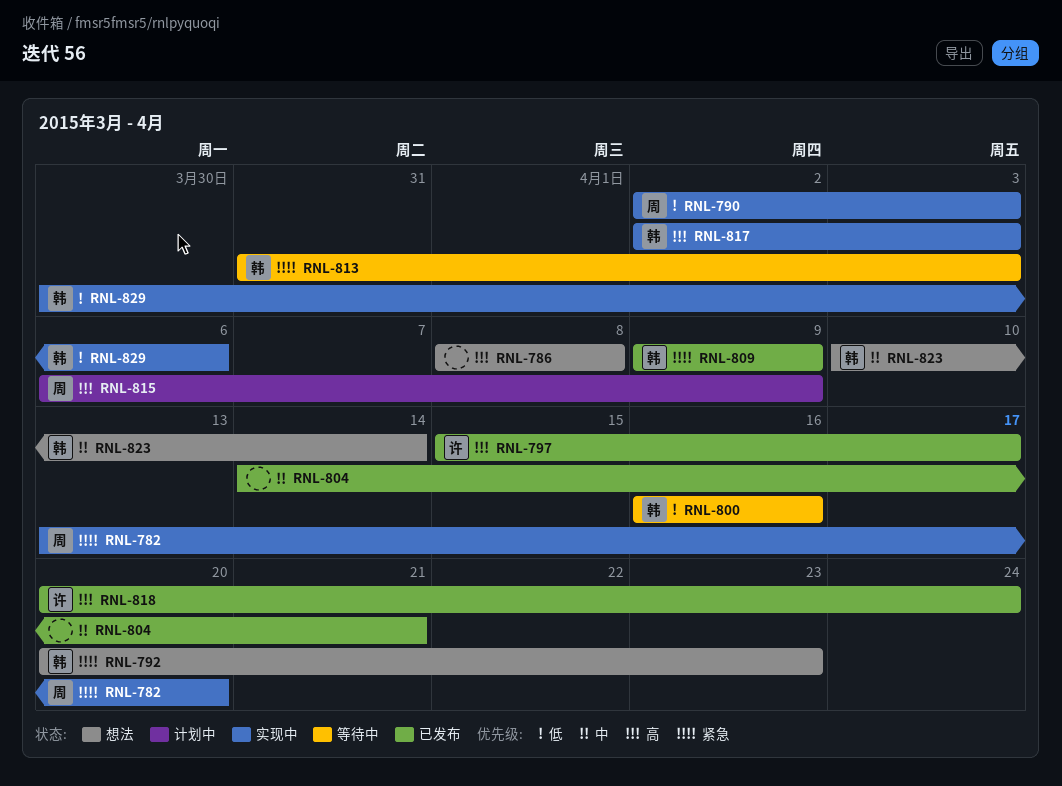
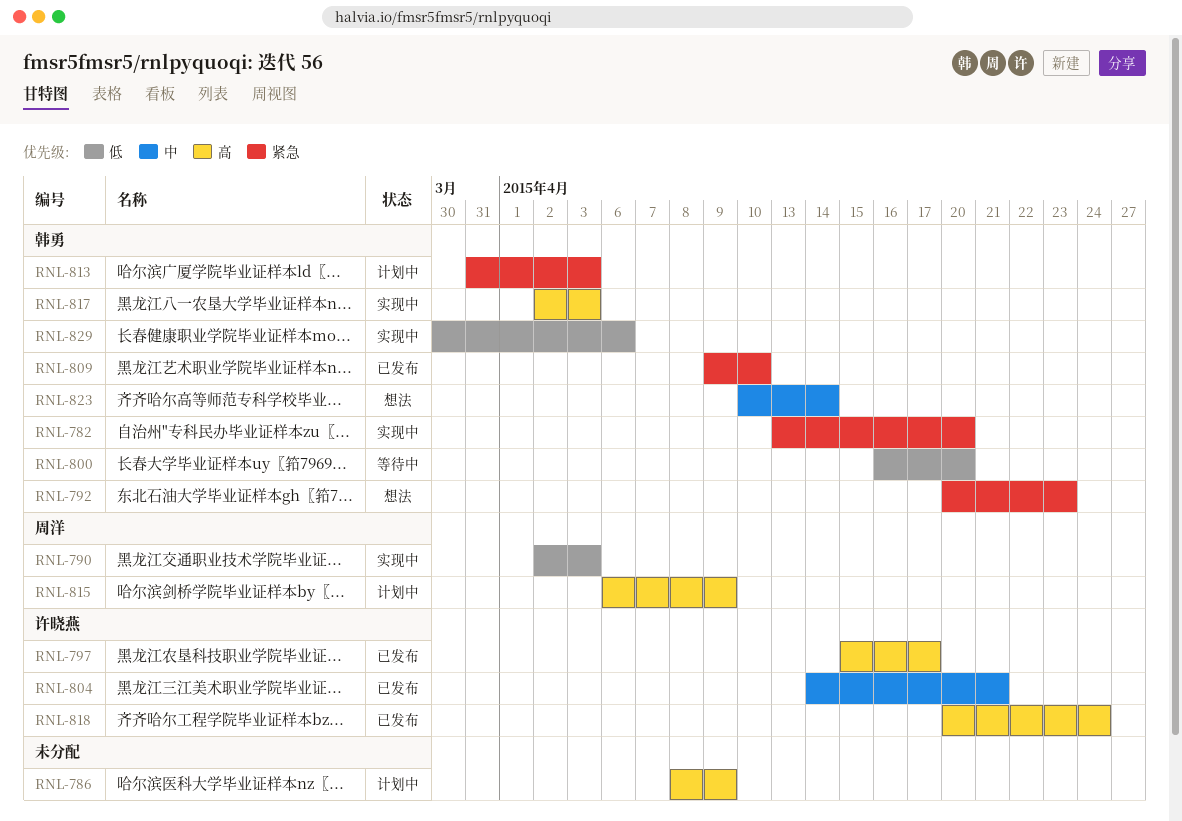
RNL-782, owner: 周洋 -> 韩勇
RNL-786, status: 想法 -> 计划中
RNL-786, due: Apr 8 -> Apr 9
RNL-800, due: Apr 16 -> Apr 20
RNL-804, owner: none -> 许晓燕
RNL-809, due: Apr 9 -> Apr 10
RNL-813, status: 等待中 -> 计划中

